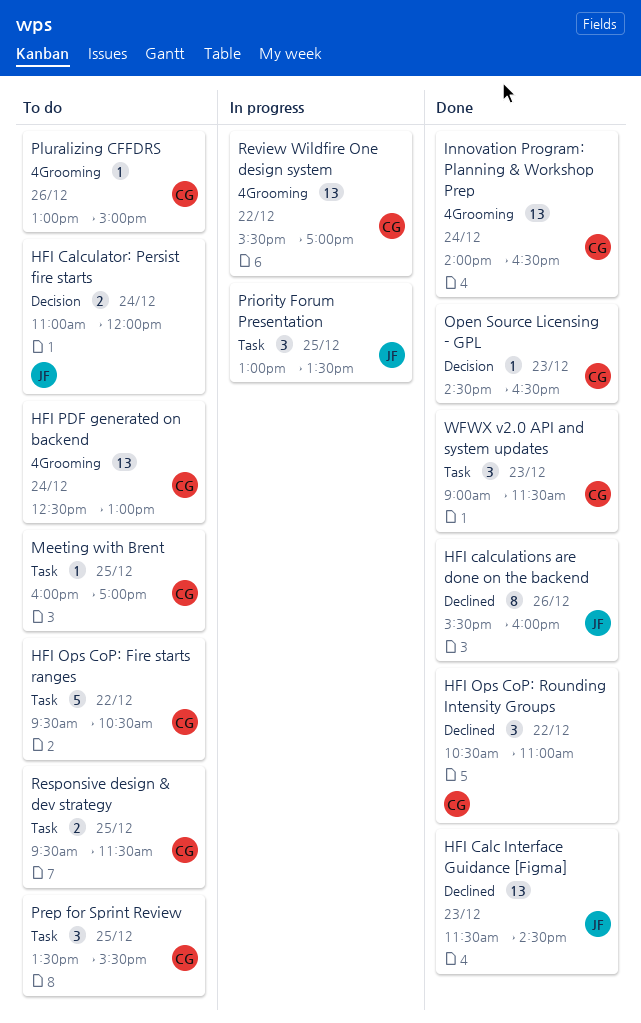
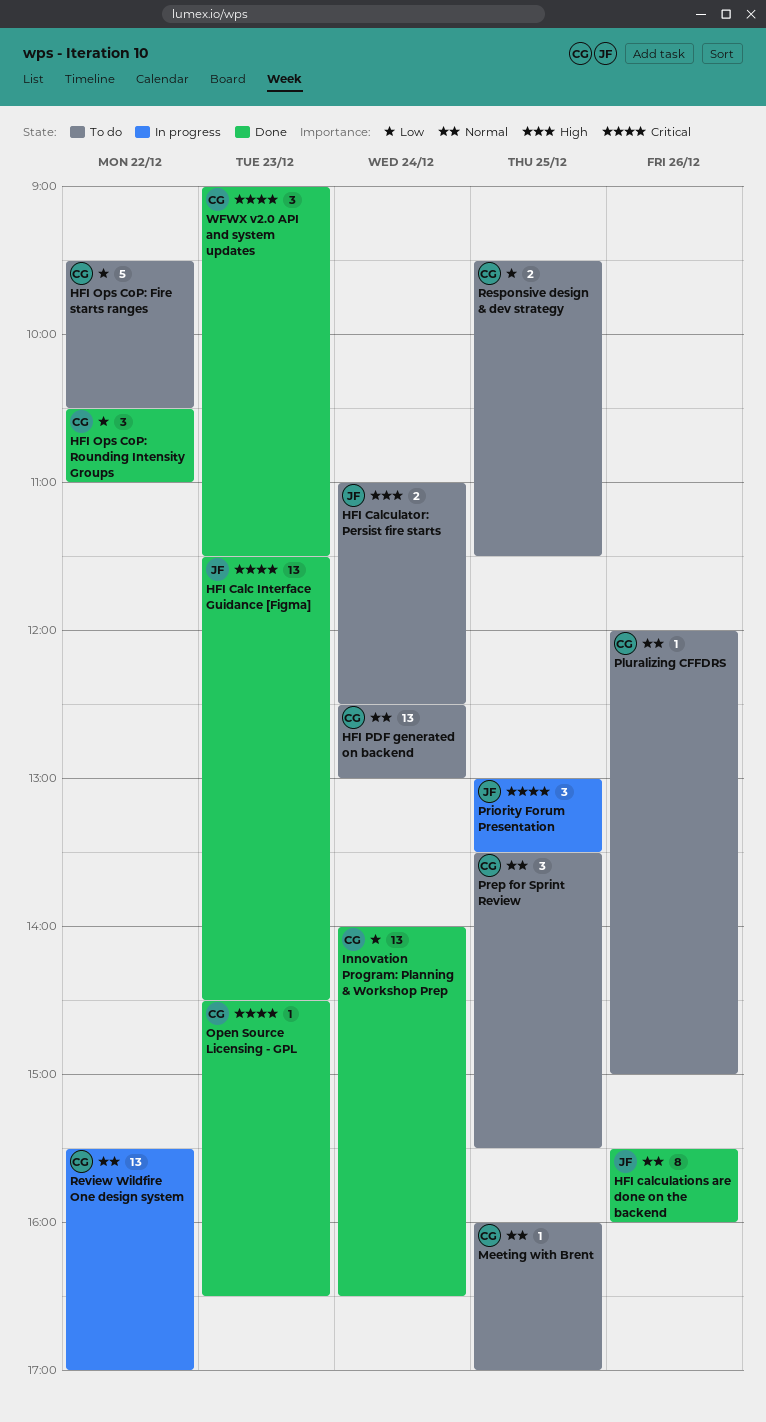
HFI Calculator: Persist fire starts, ends: 12:00 -> 12:30
Pluralizing CFFDRS, begins: 13:00 -> 12:00

